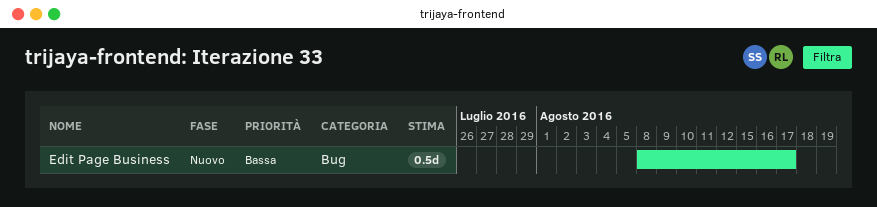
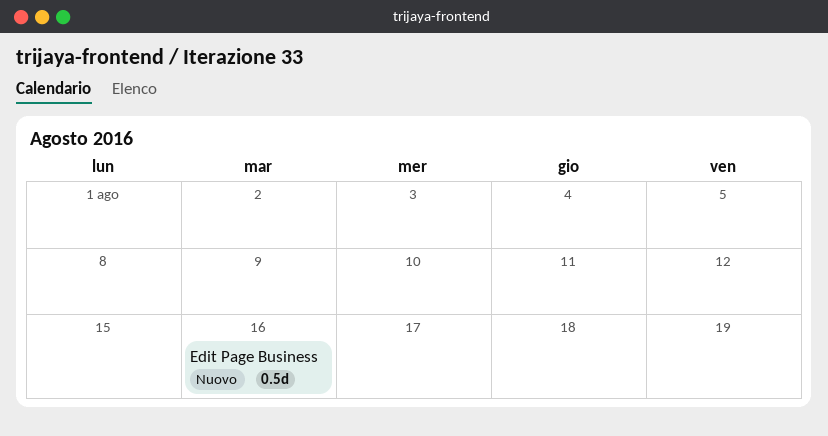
Edit Page Business, due: Aug 17 -> Aug 16

